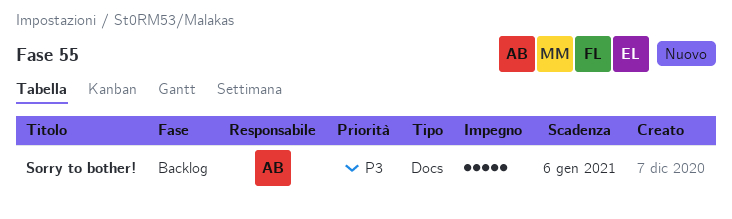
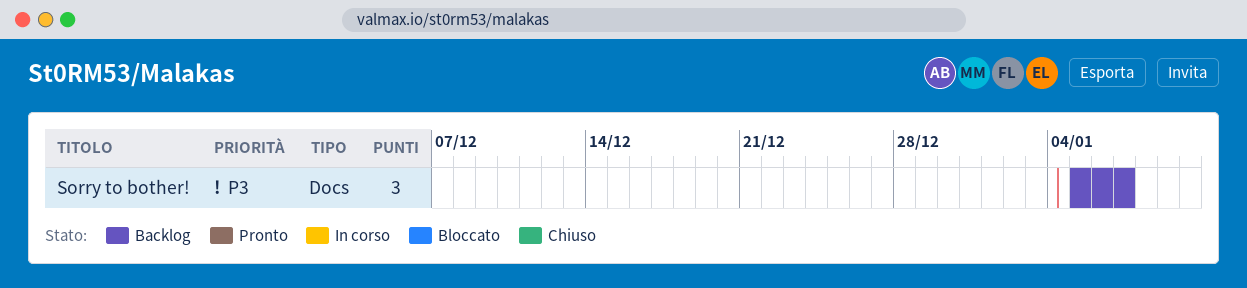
Sorry to bother!, estimate: 5 -> 3
Sorry to bother!, due: Jan 6 -> Jan 7

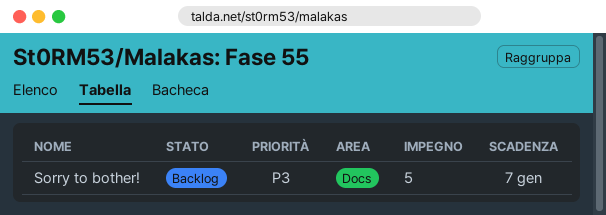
Sorry to bother!, estimate: 3 -> 5

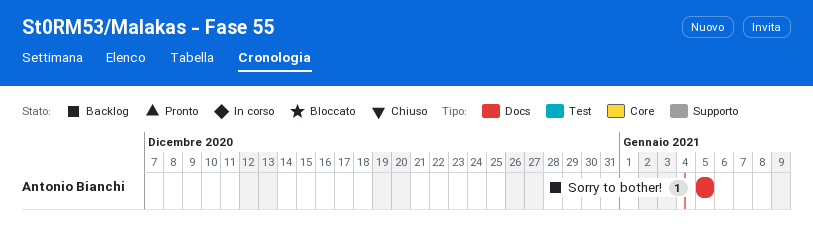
Sorry to bother!, estimate: 5 -> 1
Sorry to bother!, due: Jan 7 -> Jan 5

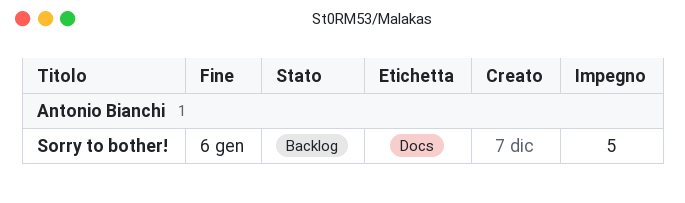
Sorry to bother!, estimate: 1 -> 5
Sorry to bother!, due: Jan 5 -> Jan 6

